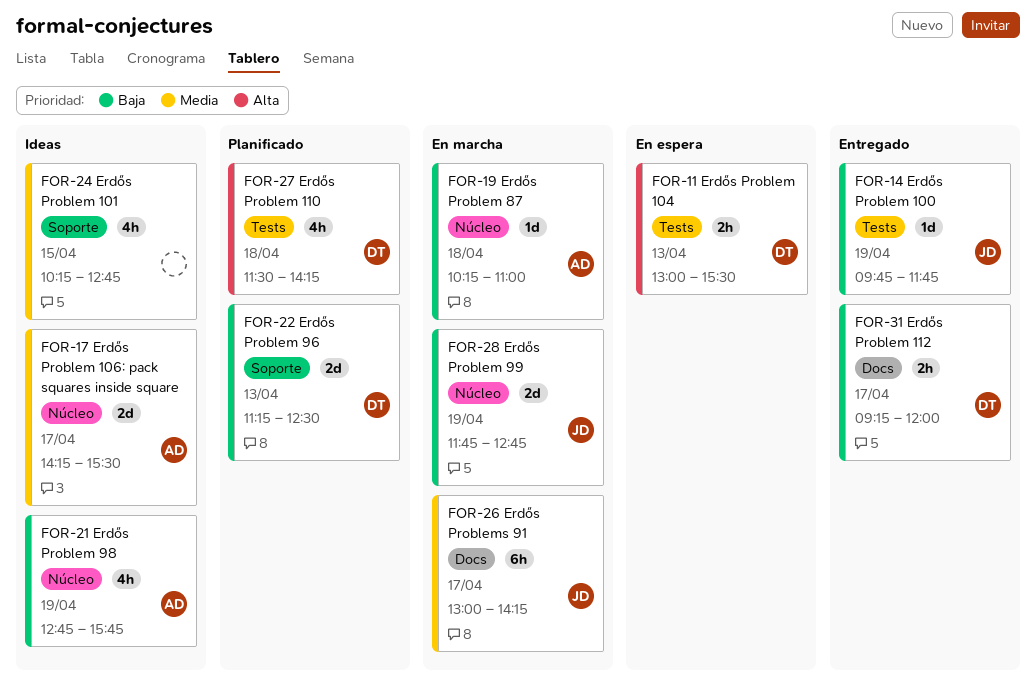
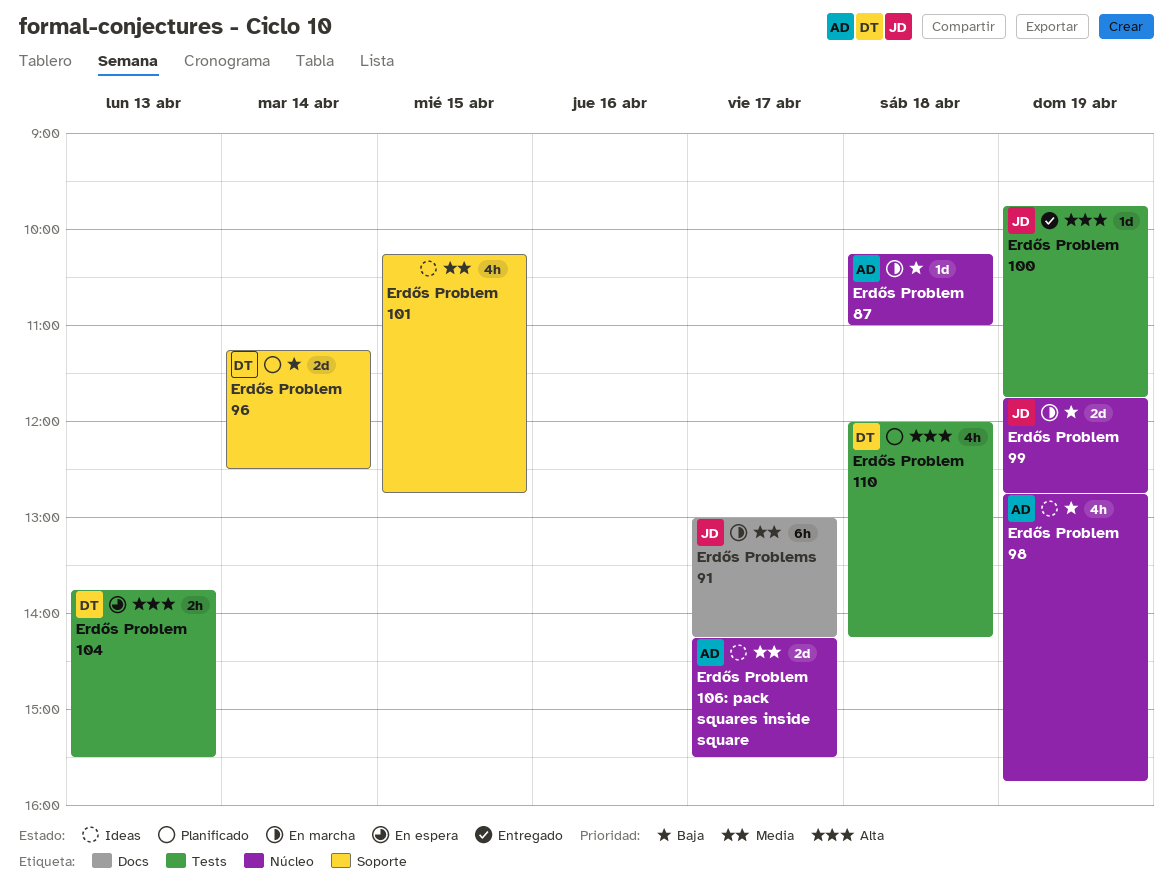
Erdős Problem 100, priority: Baja -> Alta
Erdős Problem 104, begins: 13:00 -> 13:45
Erdős Problem 110, begins: 11:30 -> 12:00
Erdős Problem 112: present -> none
Erdős Problem 96, day: Apr 13 -> Apr 14

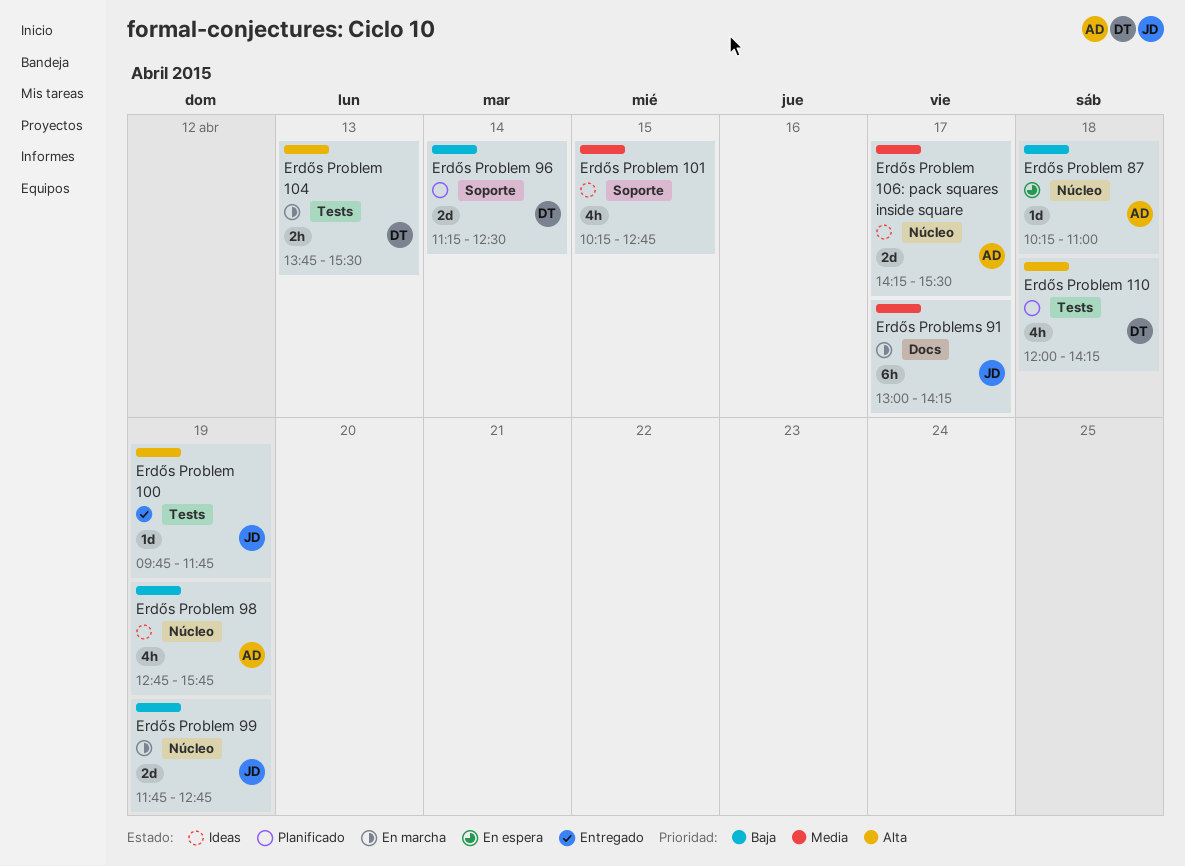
Erdős Problem 104, status: En espera -> En marcha
Erdős Problem 87, status: En marcha -> En espera

